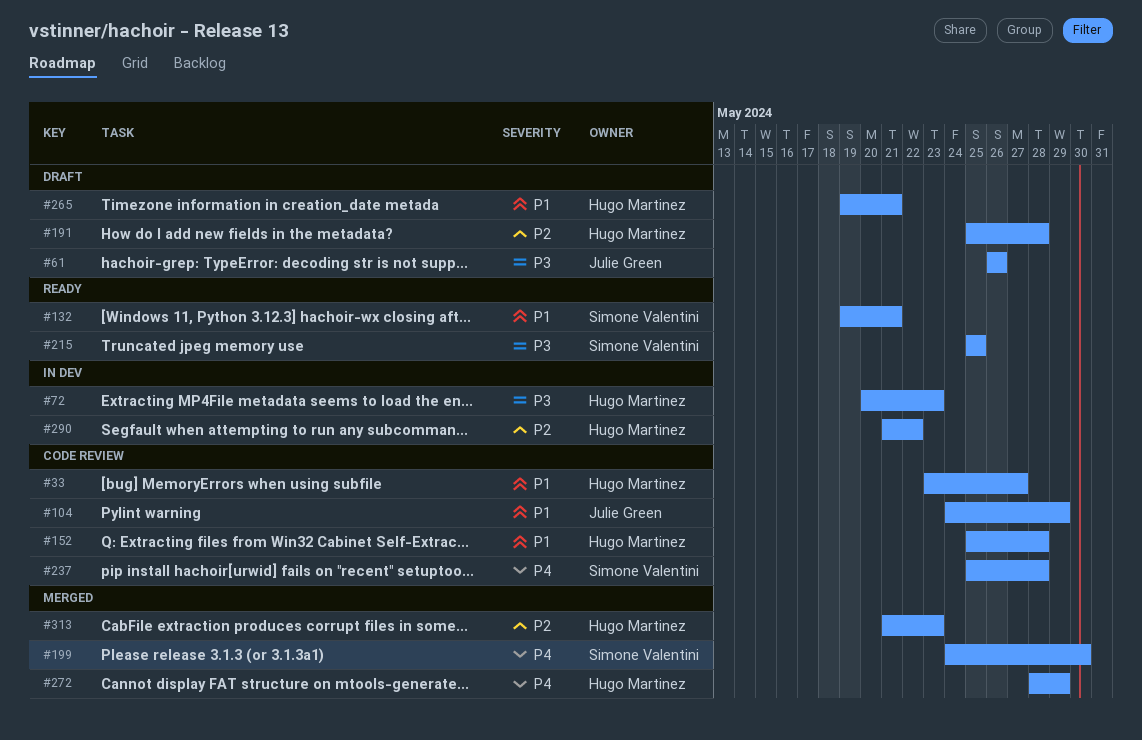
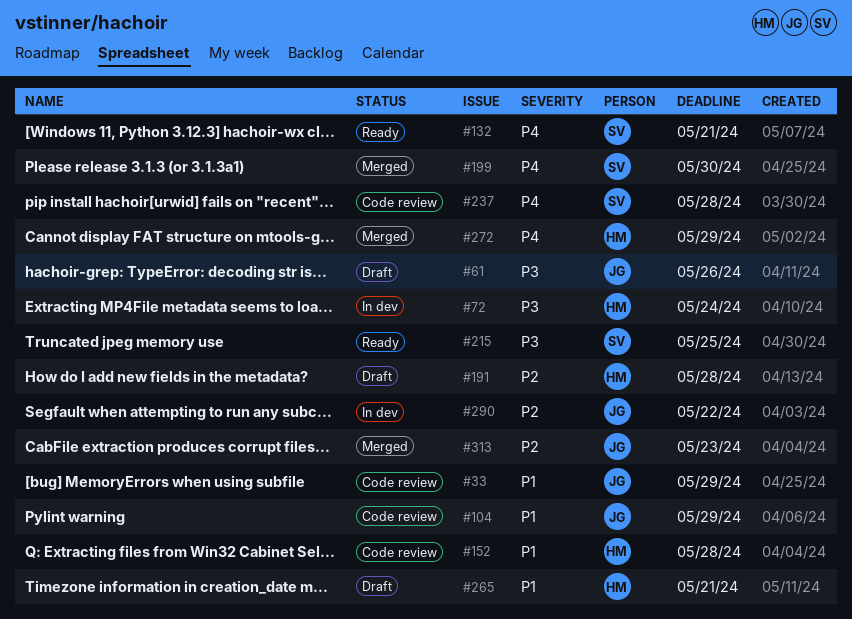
#33, owner: Hugo Martinez -> Julie Green
#33, due: May 27 -> May 29
#72, due: May 23 -> May 24
#132, priority: P1 -> P4
#290, owner: Hugo Martinez -> Julie Green
#313, owner: Hugo Martinez -> Julie Green

